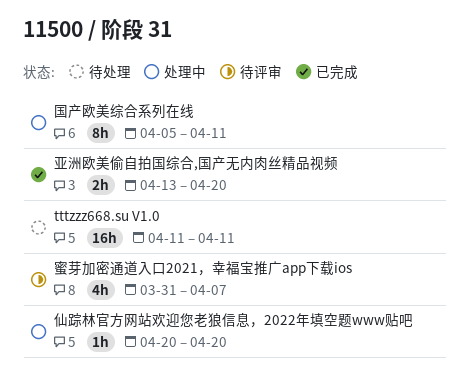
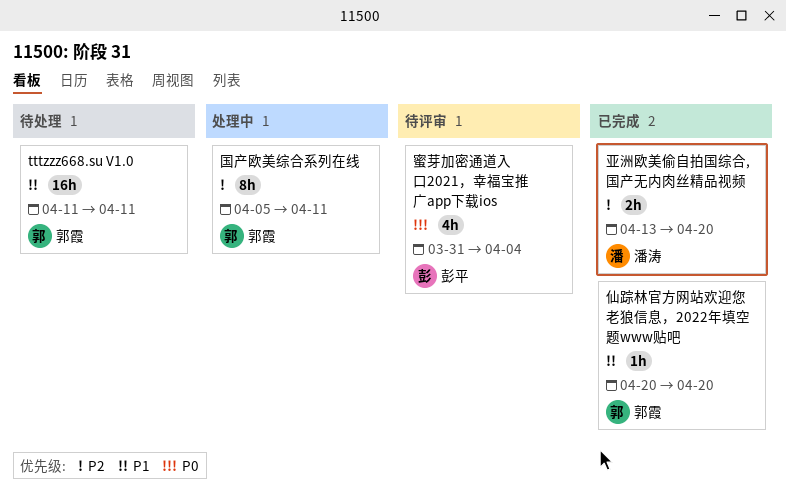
仙踪林官方网站欢迎您老狼信息，2022年填空题www贴吧, status: 处理中 -> 已完成
蜜芽加密通道入口2021，幸福宝推广app下载ios, due: Apr 7 -> Apr 4

